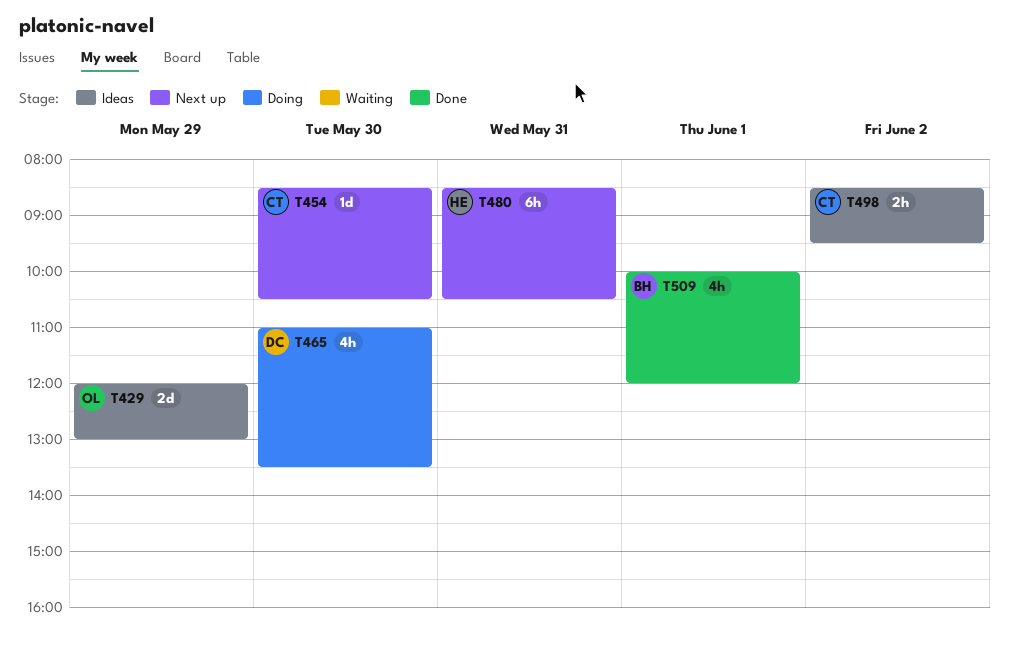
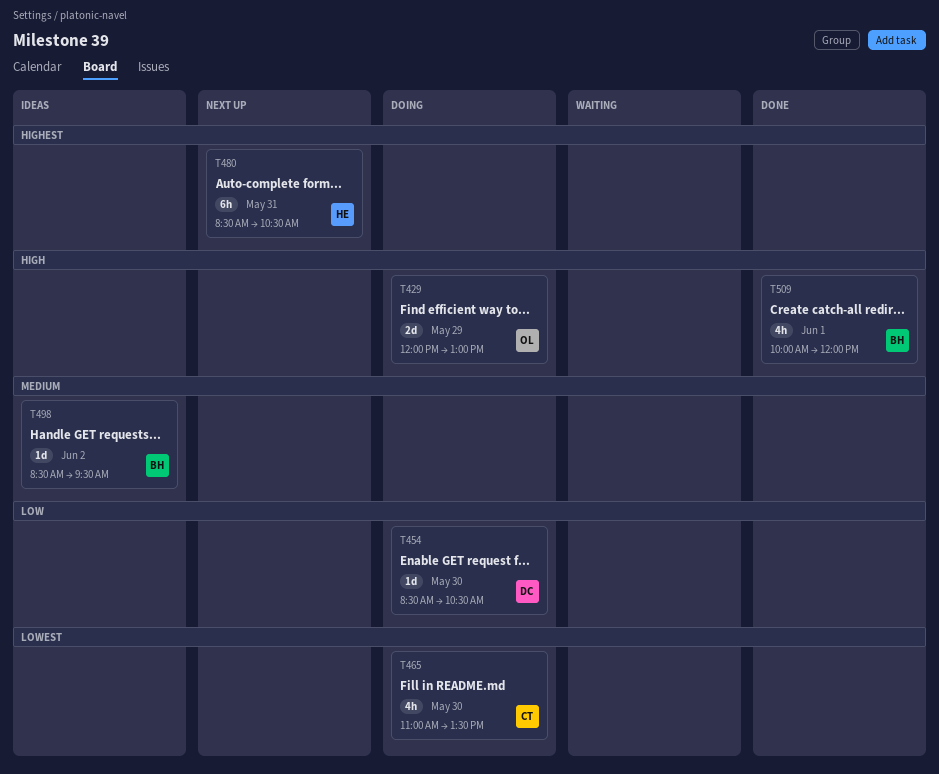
T429, status: Ideas -> Doing
T454, status: Next up -> Doing
T454, owner: CT -> DC
T465, owner: DC -> CT
T498, owner: CT -> BH
T498, estimate: 2h -> 1d

